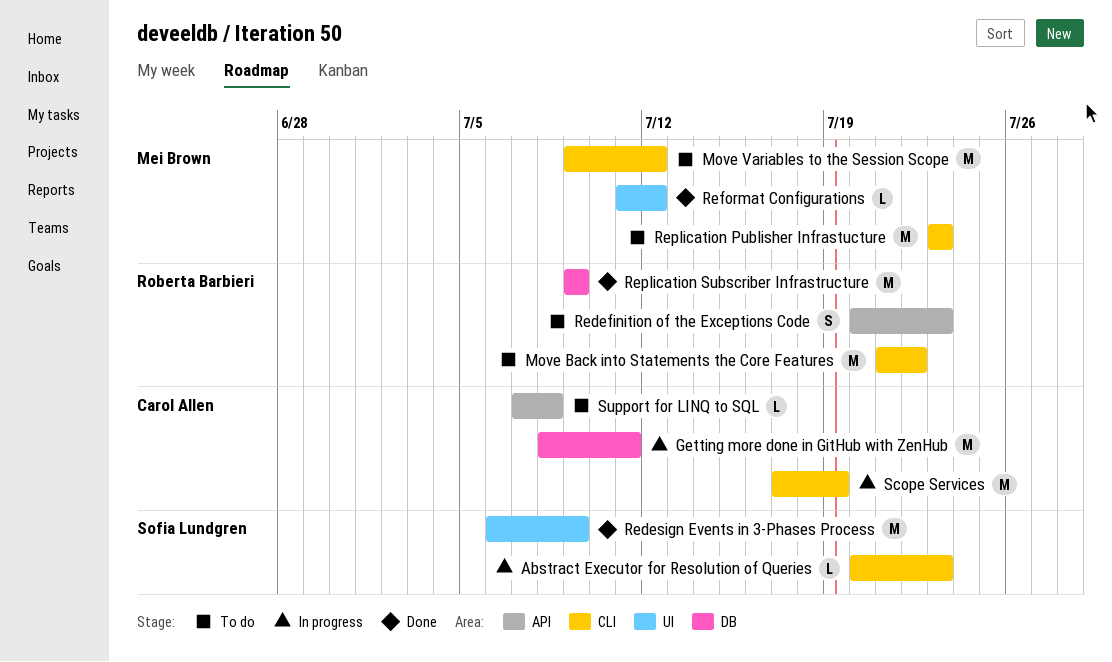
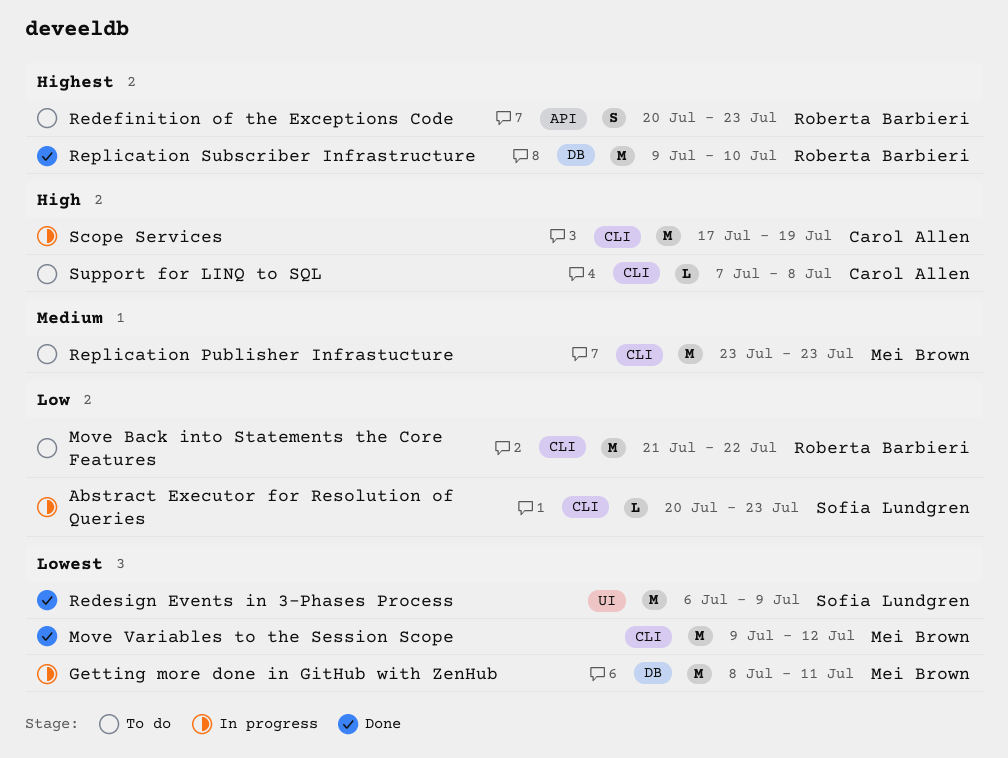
Getting more done in GitHub with ZenHub, owner: Carol Allen -> Mei Brown
Move Variables to the Session Scope, status: To do -> Done
Reformat Configurations: present -> none
Replication Subscriber Infrastructure, due: Jul 9 -> Jul 10
Support for LINQ to SQL, label: API -> CLI

